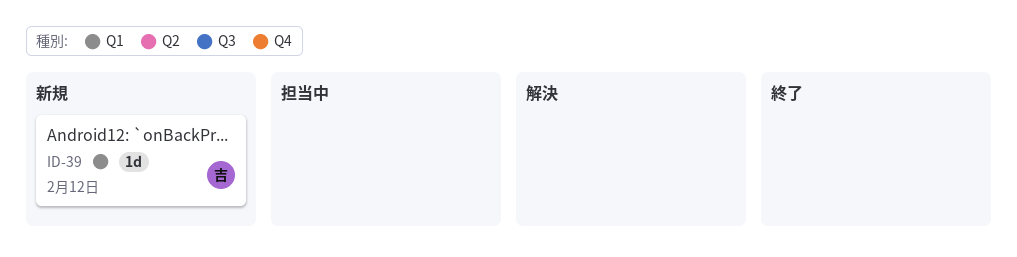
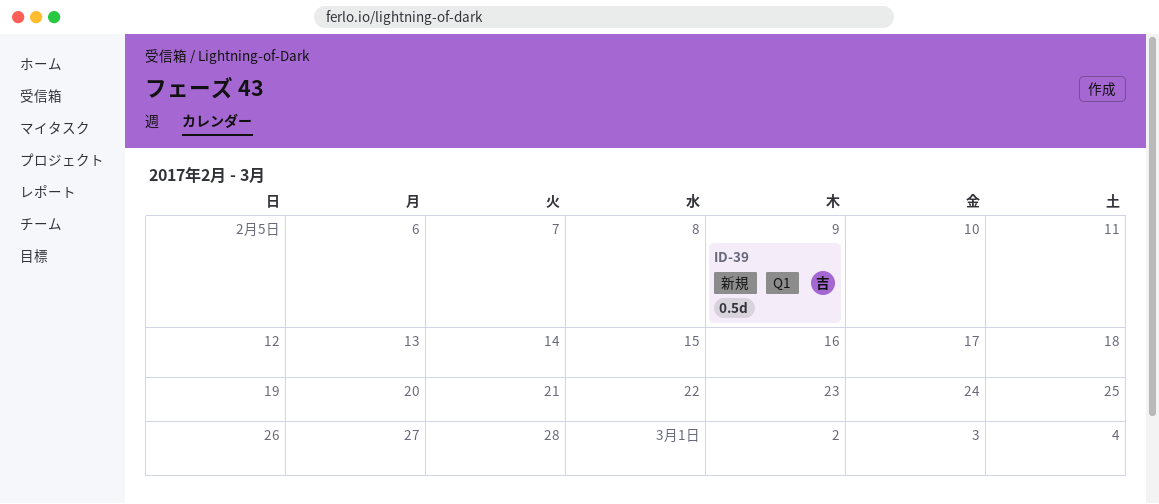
ID-39, estimate: 1d -> 0.5d
ID-39, due: Feb 12 -> Feb 9

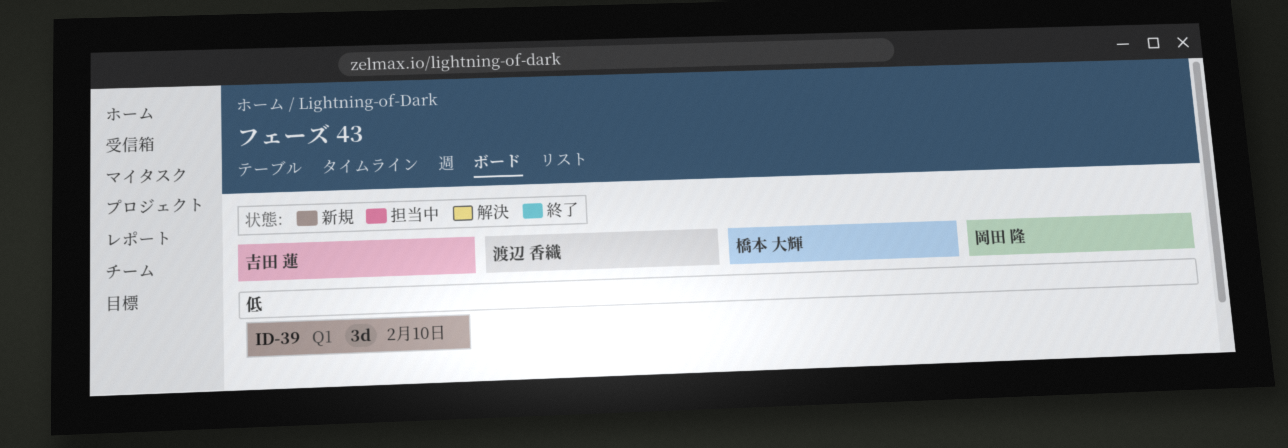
ID-39, estimate: 0.5d -> 3d
ID-39, due: Feb 9 -> Feb 10

